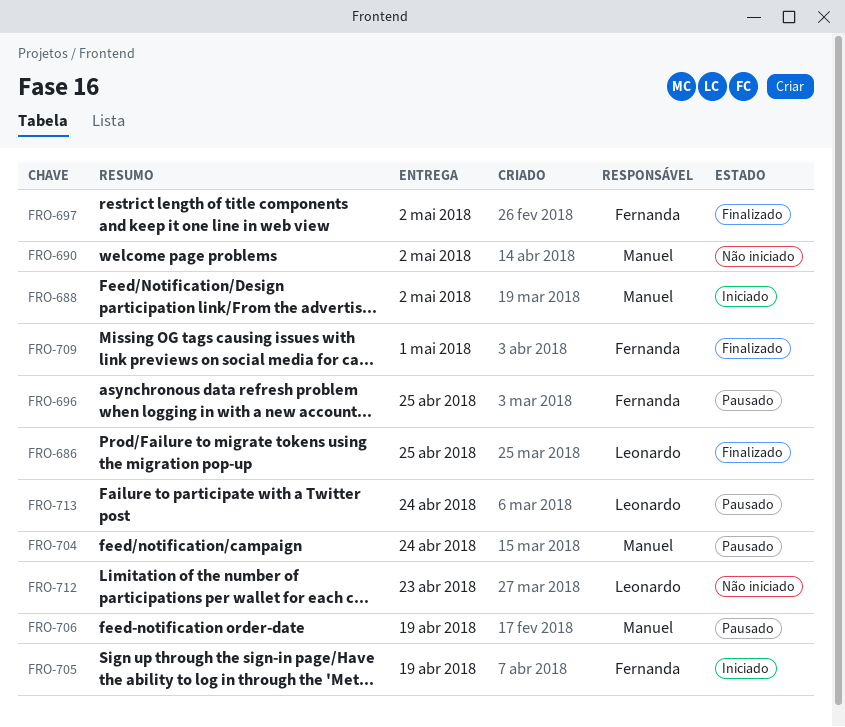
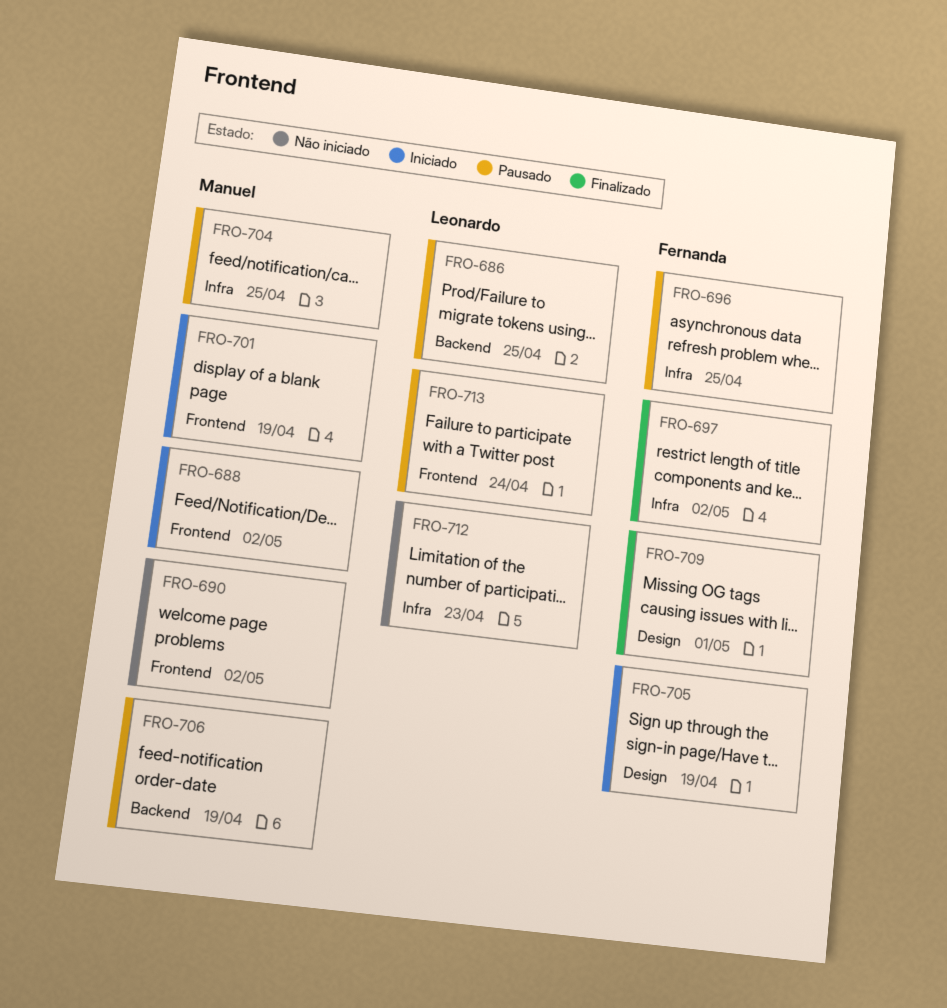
FRO-686, status: Finalizado -> Pausado
FRO-701: none -> present
FRO-704, due: Apr 24 -> Apr 25

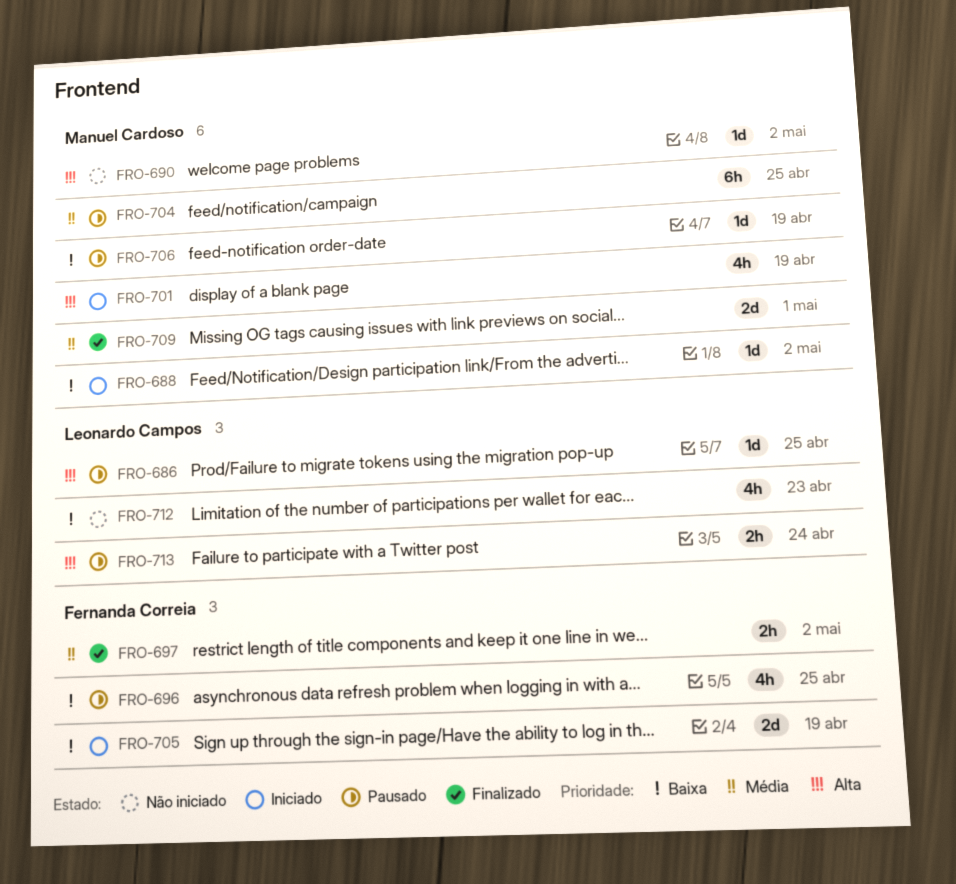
FRO-709, owner: Fernanda Correia -> Manuel Cardoso

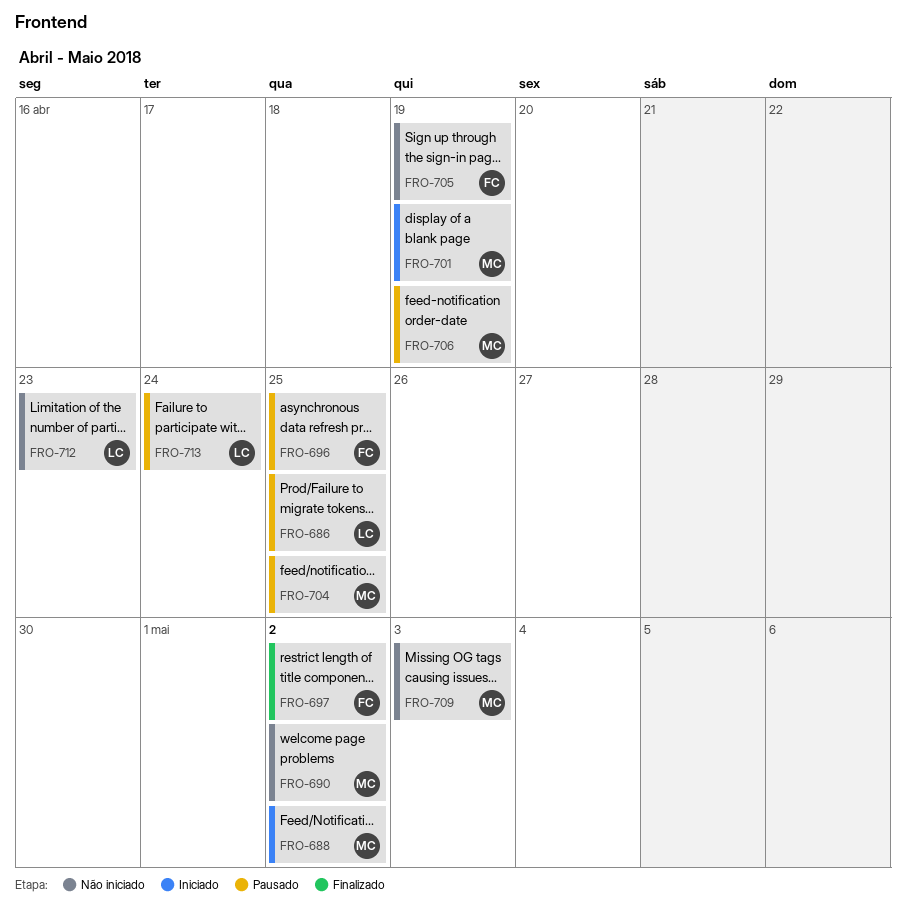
FRO-705, status: Iniciado -> Não iniciado
FRO-709, status: Finalizado -> Não iniciado
FRO-709, due: May 1 -> May 3

